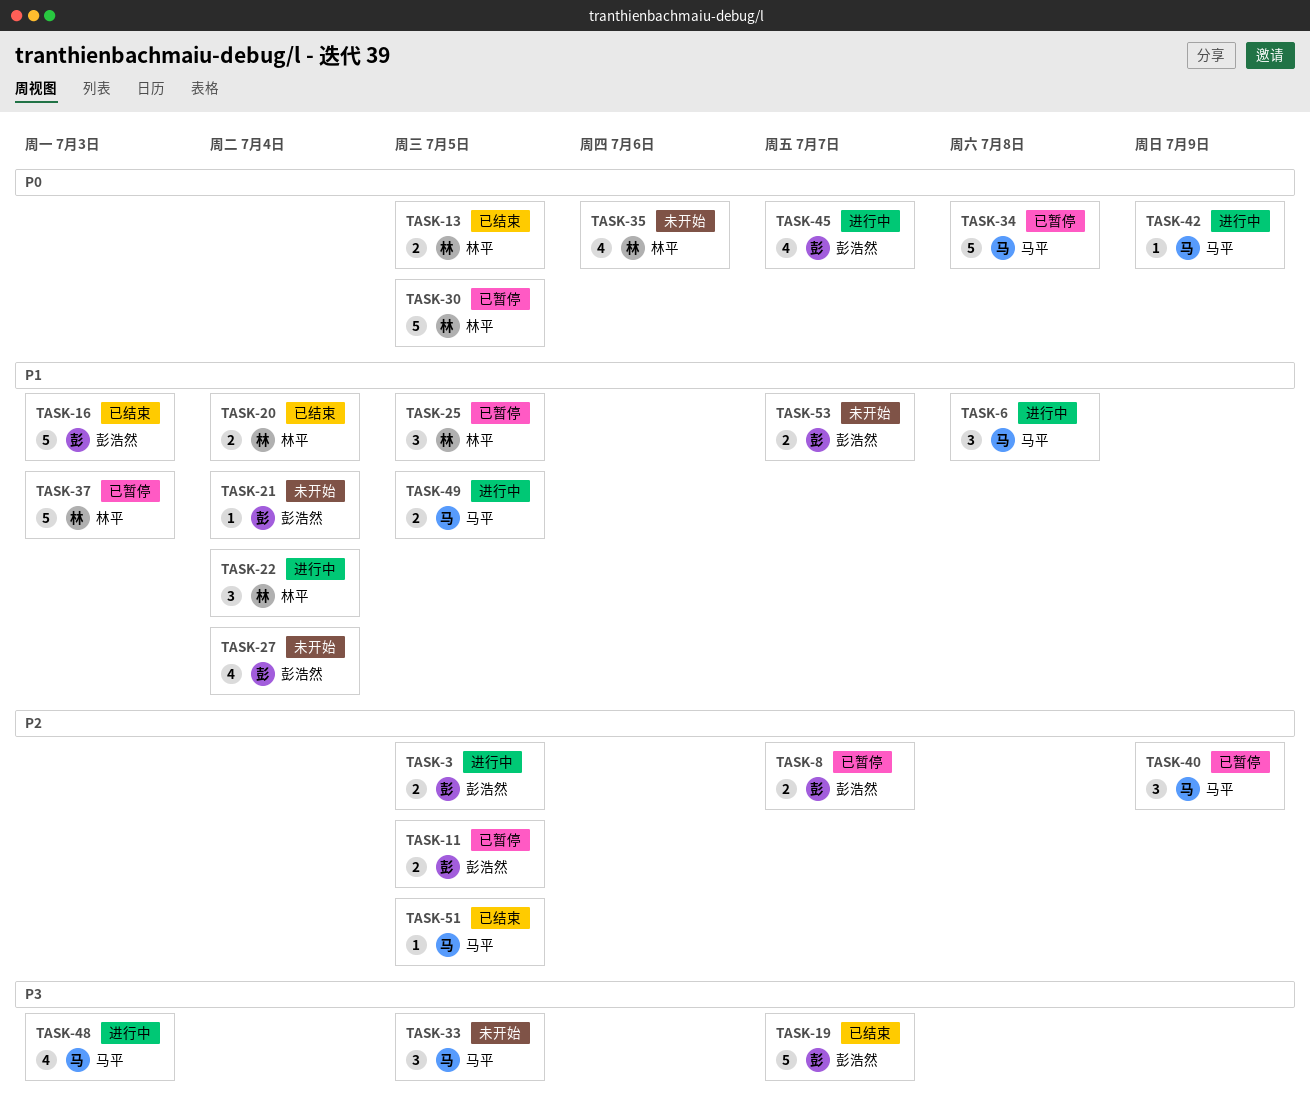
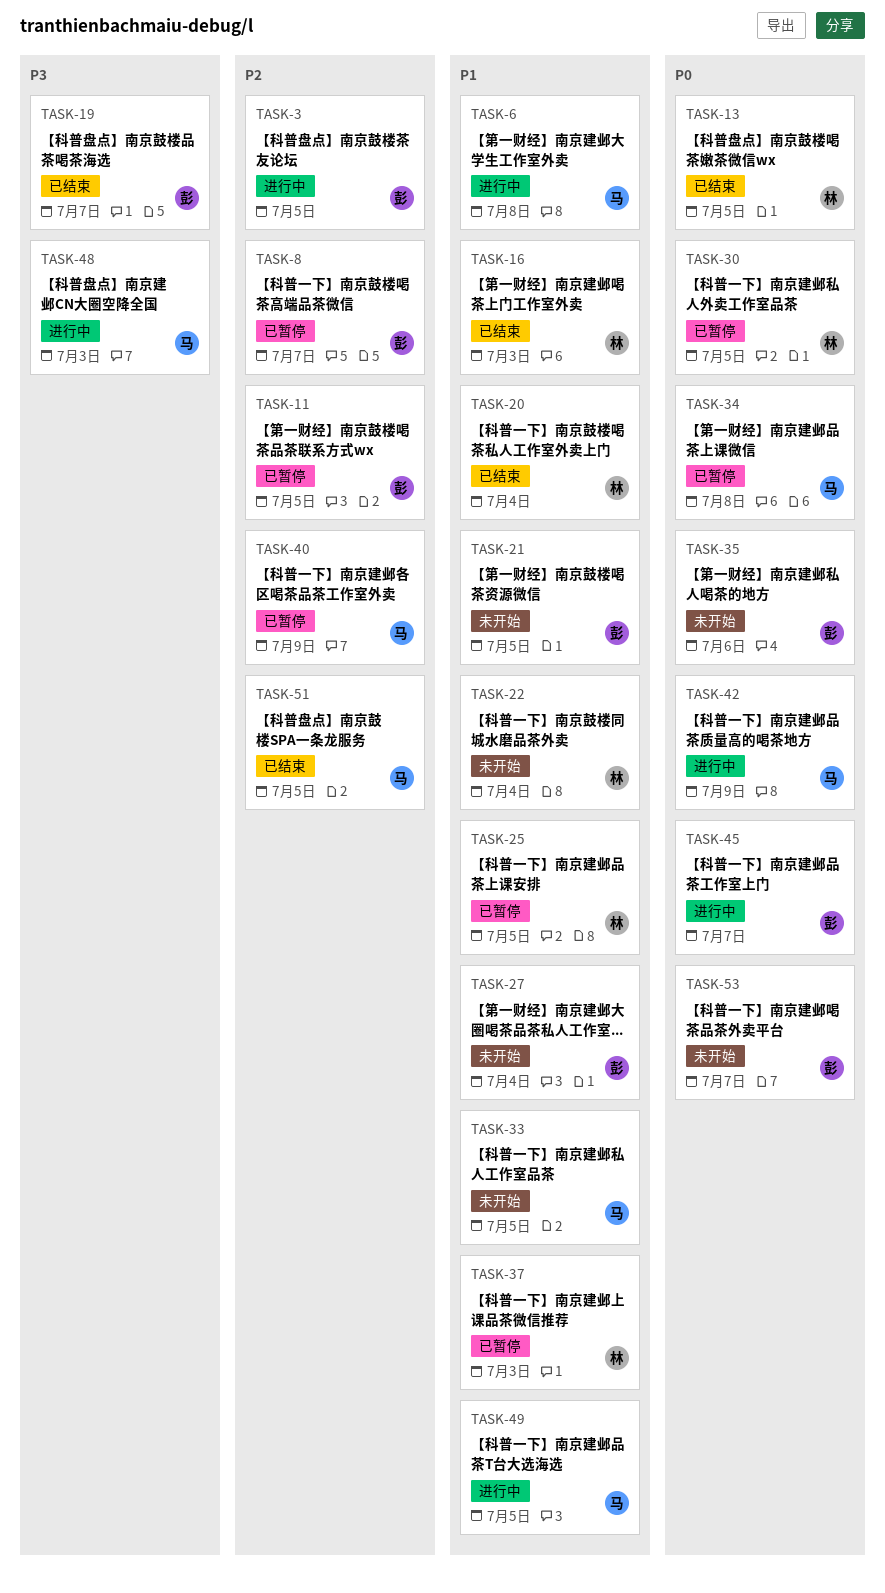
TASK-16, owner: 彭浩然 -> 林平
TASK-21, due: Jul 4 -> Jul 5
TASK-22, status: 进行中 -> 未开始
TASK-33, priority: P3 -> P1
TASK-35, owner: 林平 -> 彭浩然
TASK-53, priority: P1 -> P0

